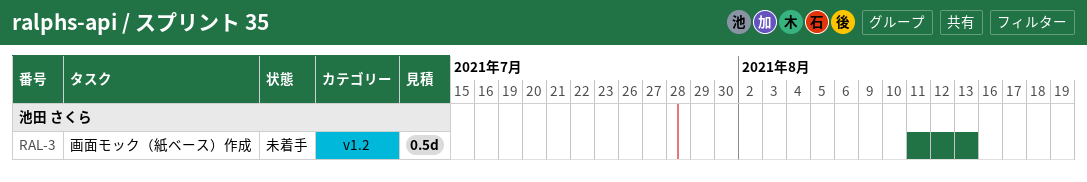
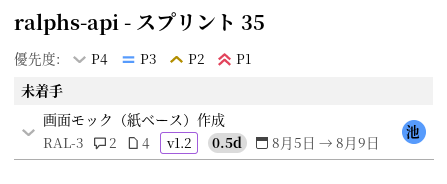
RAL-3, start: Aug 11 -> Aug 5
RAL-3, due: Aug 13 -> Aug 9

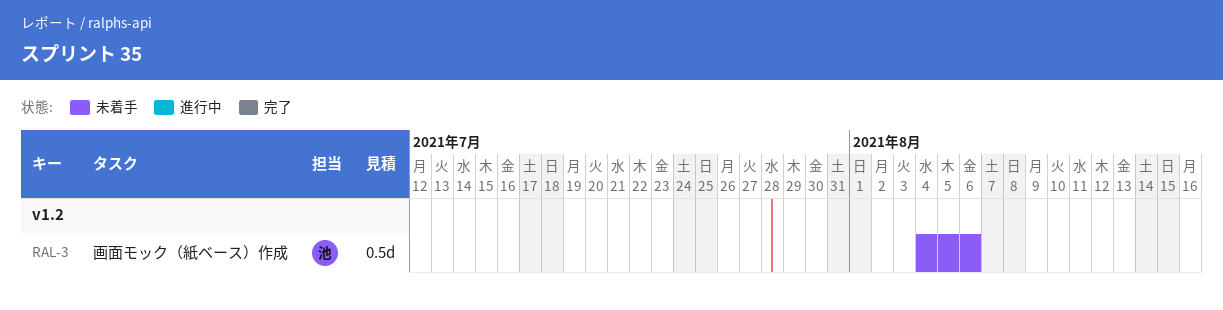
RAL-3, start: Aug 5 -> Aug 4
RAL-3, due: Aug 9 -> Aug 6

